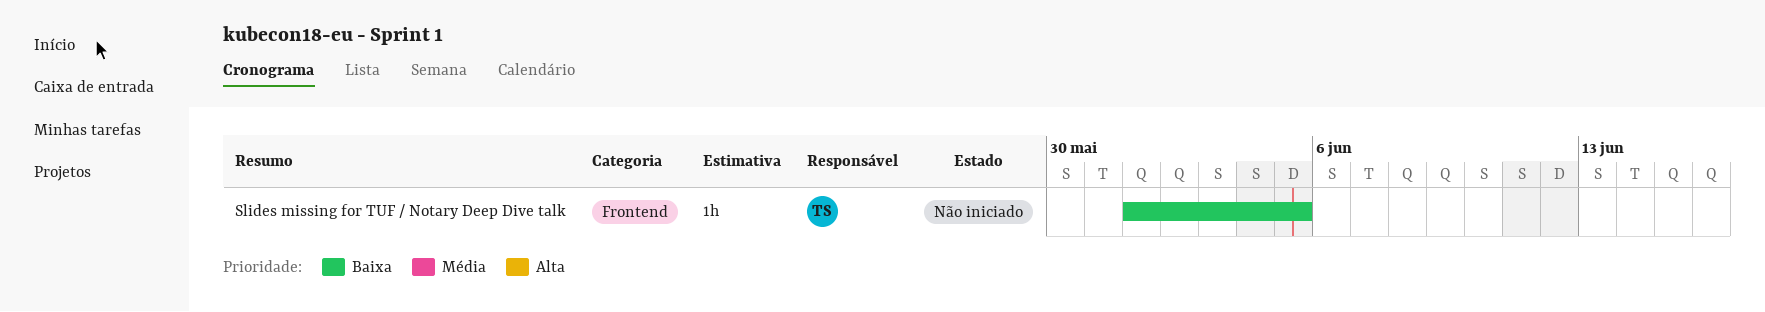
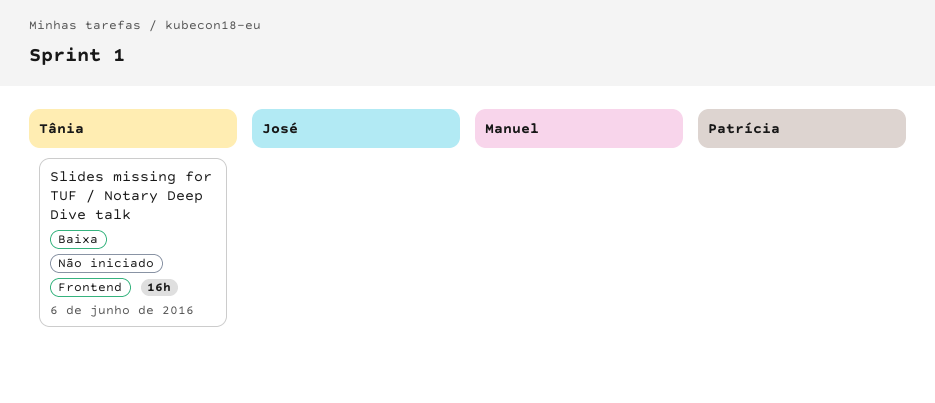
Slides missing for TUF / Notary Deep Dive talk, estimate: 1h -> 16h
Slides missing for TUF / Notary Deep Dive talk, due: Jun 5 -> Jun 6

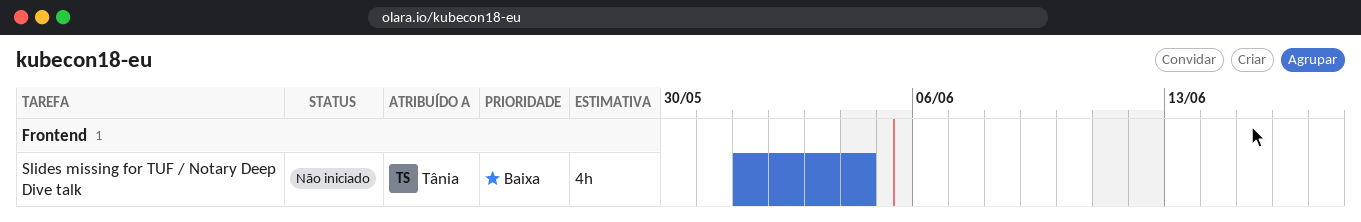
Slides missing for TUF / Notary Deep Dive talk, estimate: 16h -> 4h
Slides missing for TUF / Notary Deep Dive talk, due: Jun 6 -> Jun 4

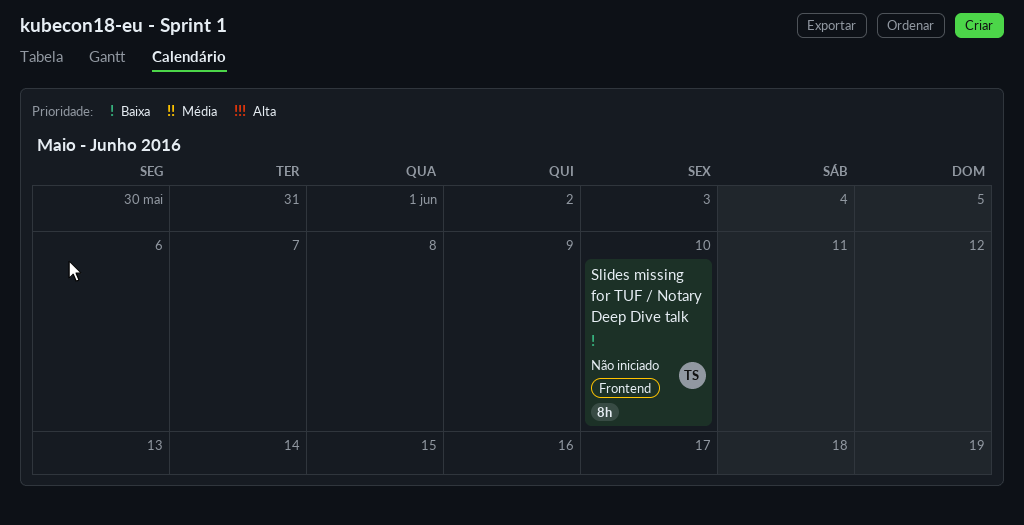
Slides missing for TUF / Notary Deep Dive talk, estimate: 4h -> 8h
Slides missing for TUF / Notary Deep Dive talk, due: Jun 4 -> Jun 10

